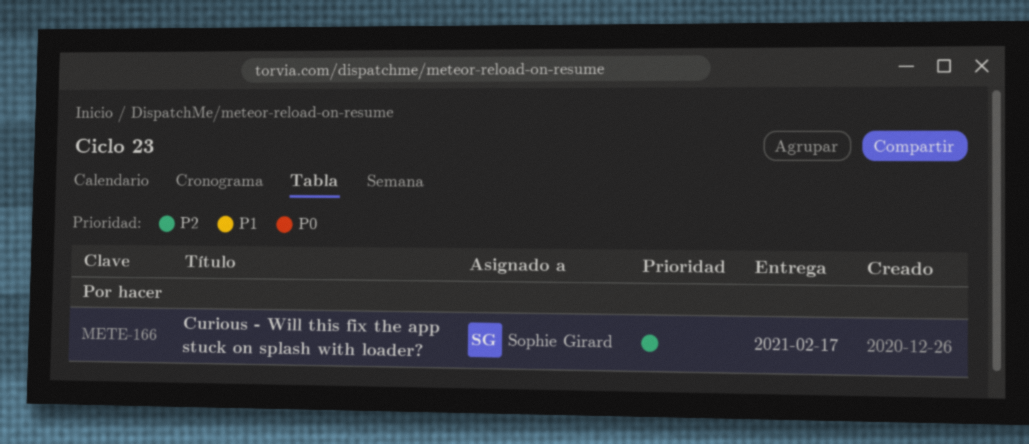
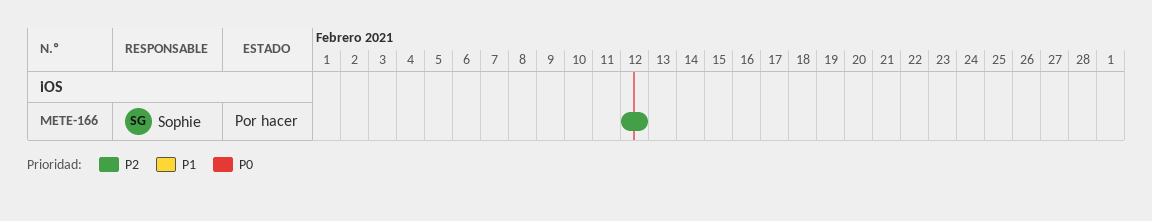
METE-166, due: Feb 17 -> Feb 12

